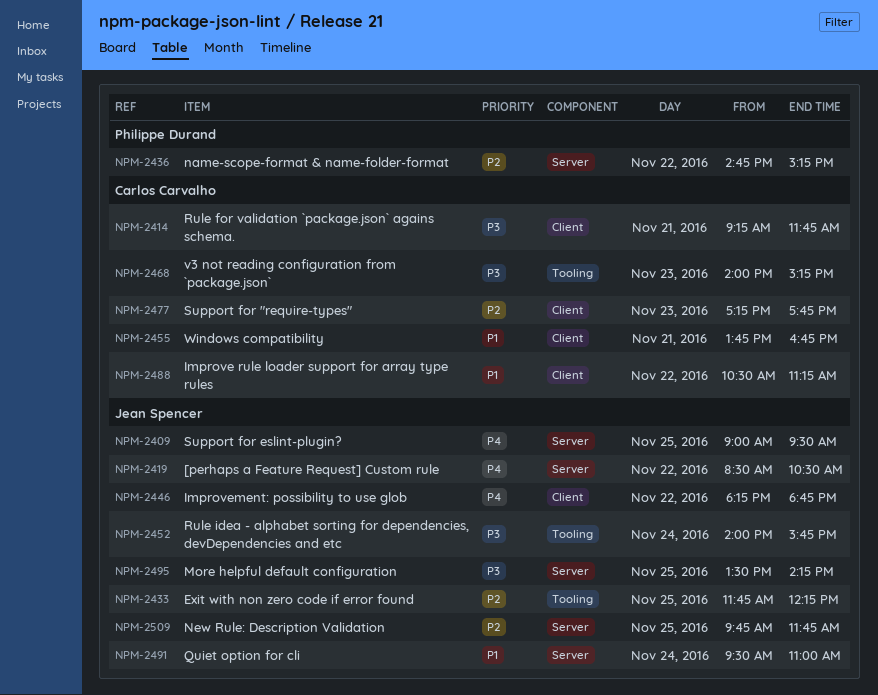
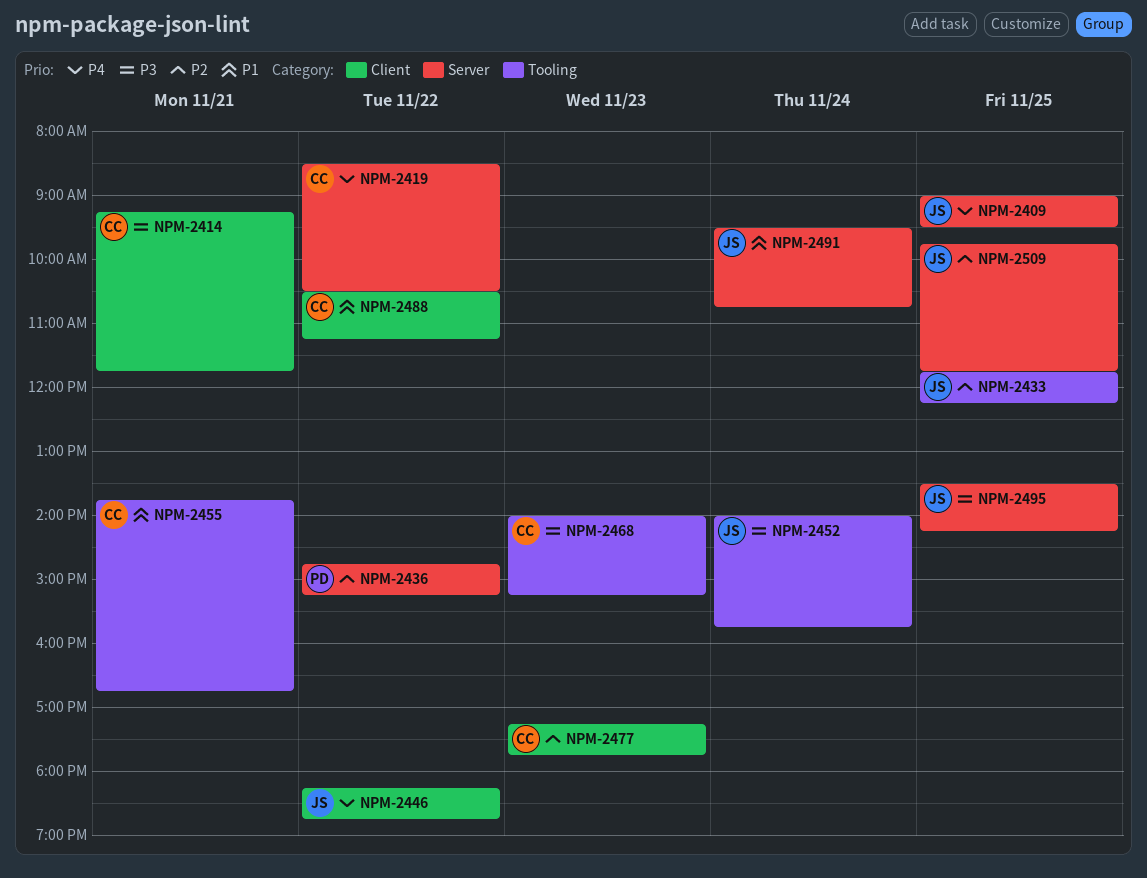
NPM-2419, owner: Jean Spencer -> Carlos Carvalho
NPM-2455, label: Client -> Tooling
NPM-2491, ends: 11:00 -> 10:45

